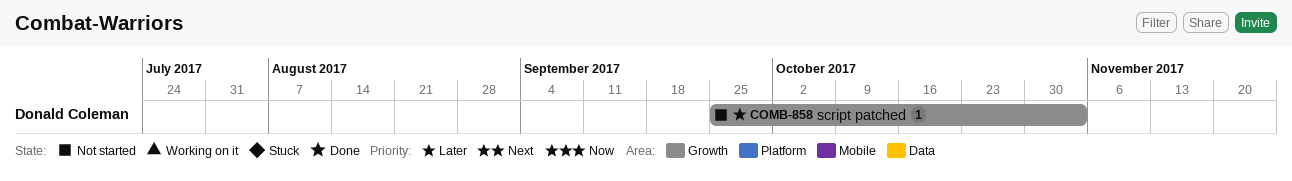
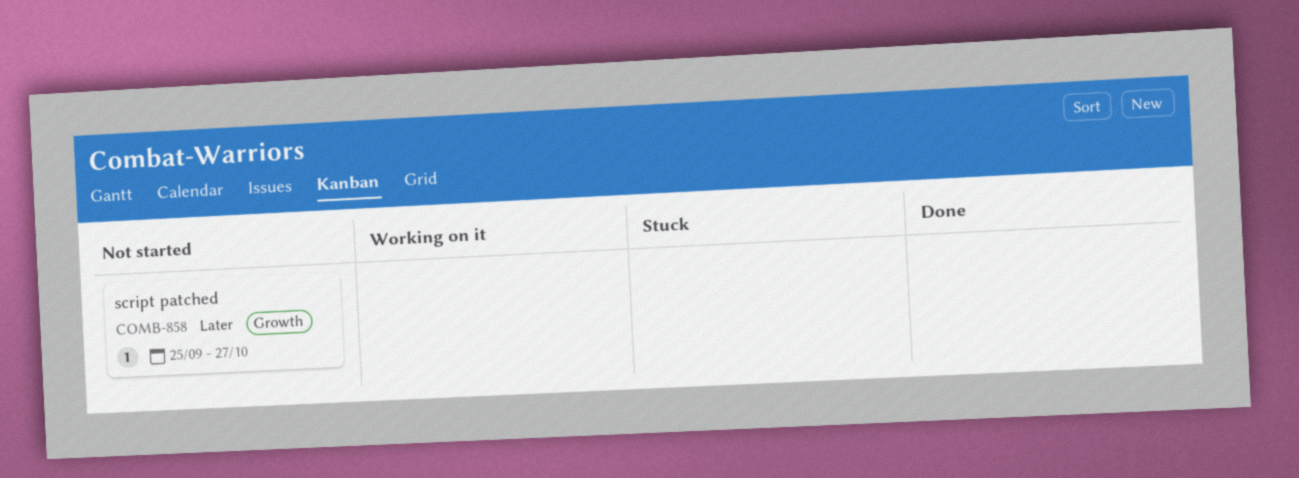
COMB-858, due: Nov 3 -> Oct 27

